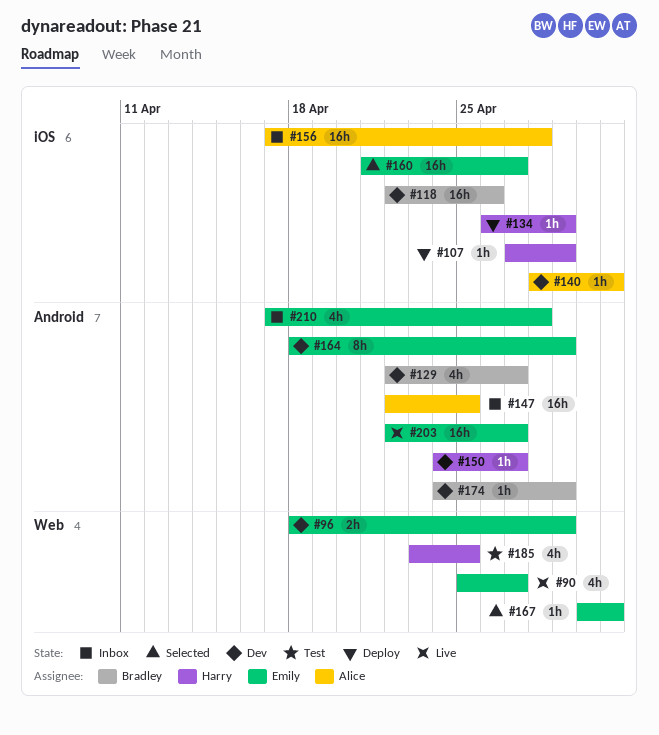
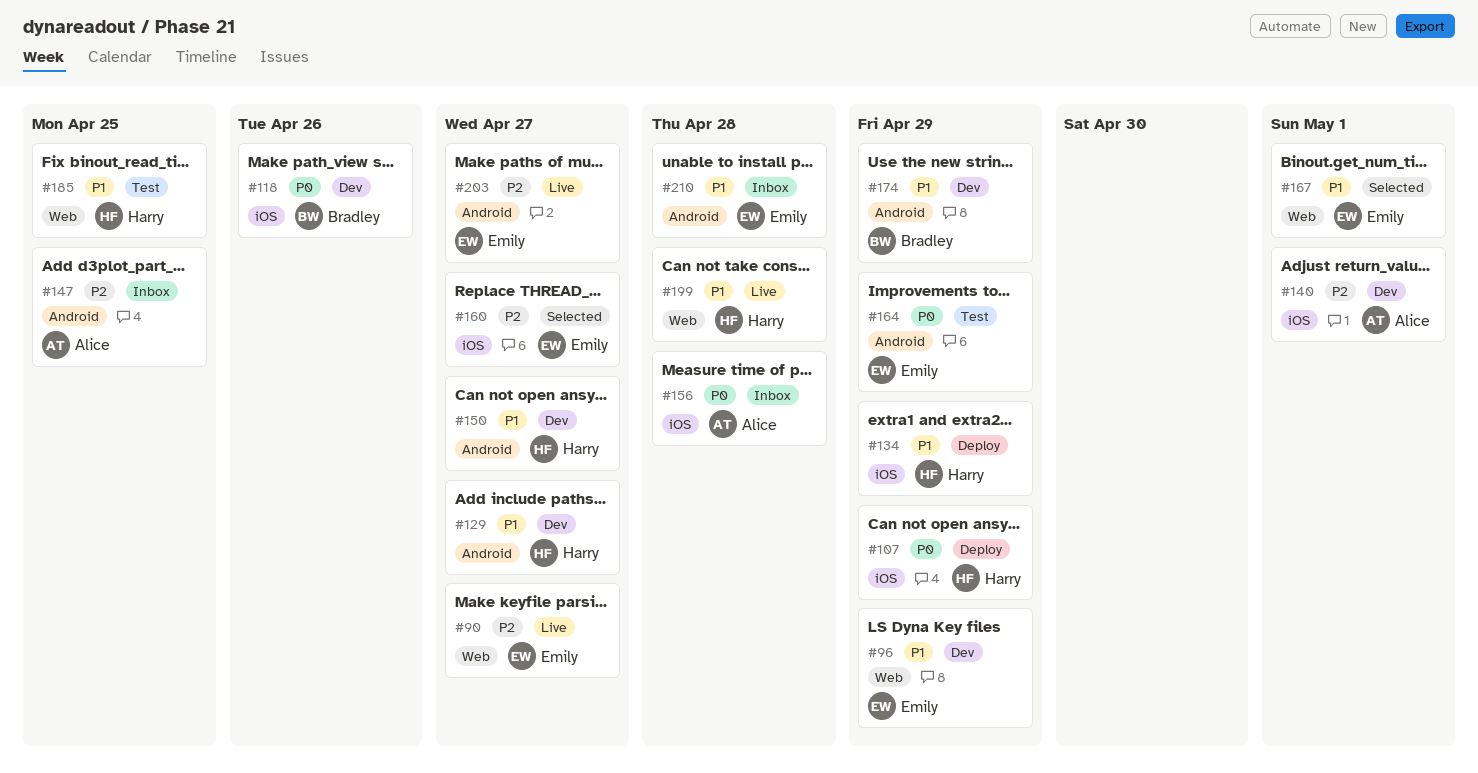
#129, owner: Bradley -> Harry
#164, status: Dev -> Test
#199: none -> present

